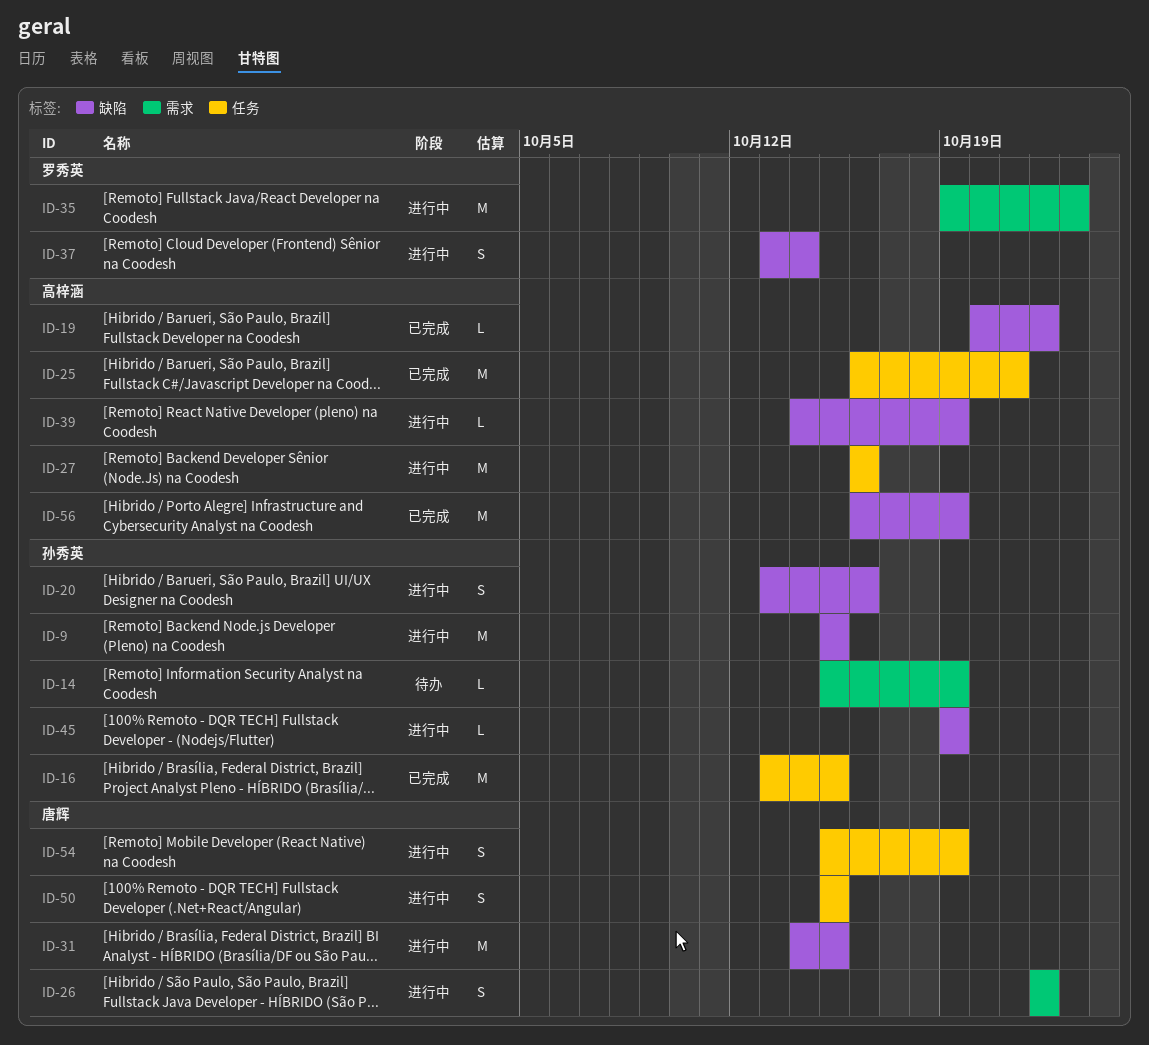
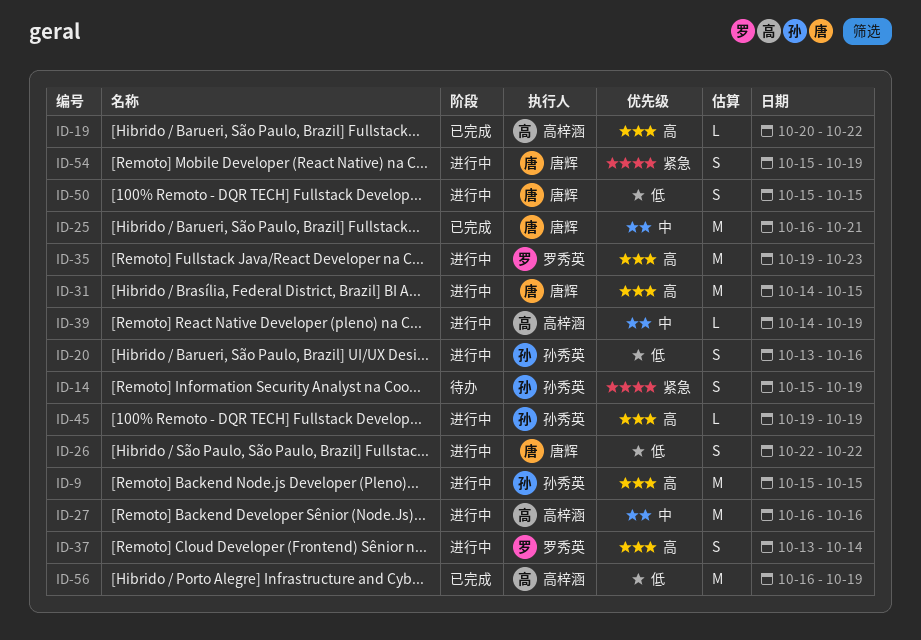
ID-14, estimate: L -> S
ID-16: present -> none
ID-25, owner: 高梓涵 -> 唐辉

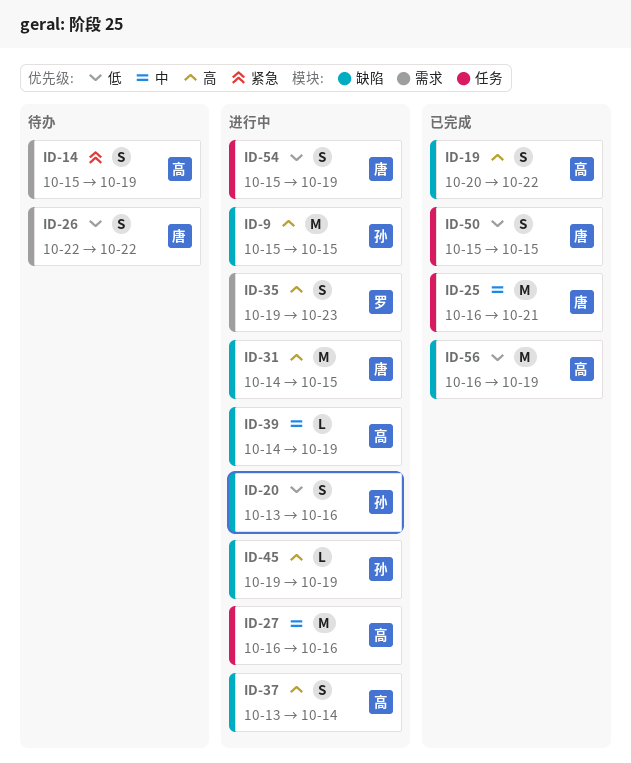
ID-14, owner: 孙秀英 -> 高梓涵
ID-19, estimate: L -> S
ID-26, status: 进行中 -> 待办
ID-35, estimate: M -> S
ID-37, owner: 罗秀英 -> 高梓涵
ID-50, status: 进行中 -> 已完成
ID-54, priority: 紧急 -> 低

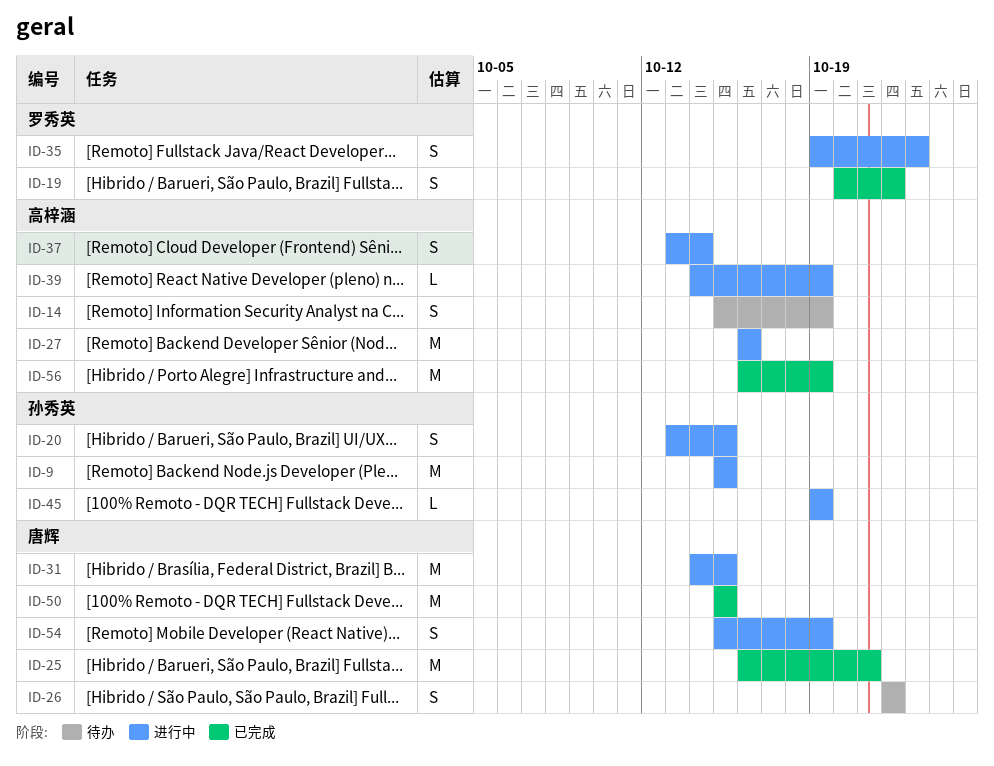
ID-19, owner: 高梓涵 -> 罗秀英
ID-20, due: Oct 16 -> Oct 15
ID-50, estimate: S -> M

